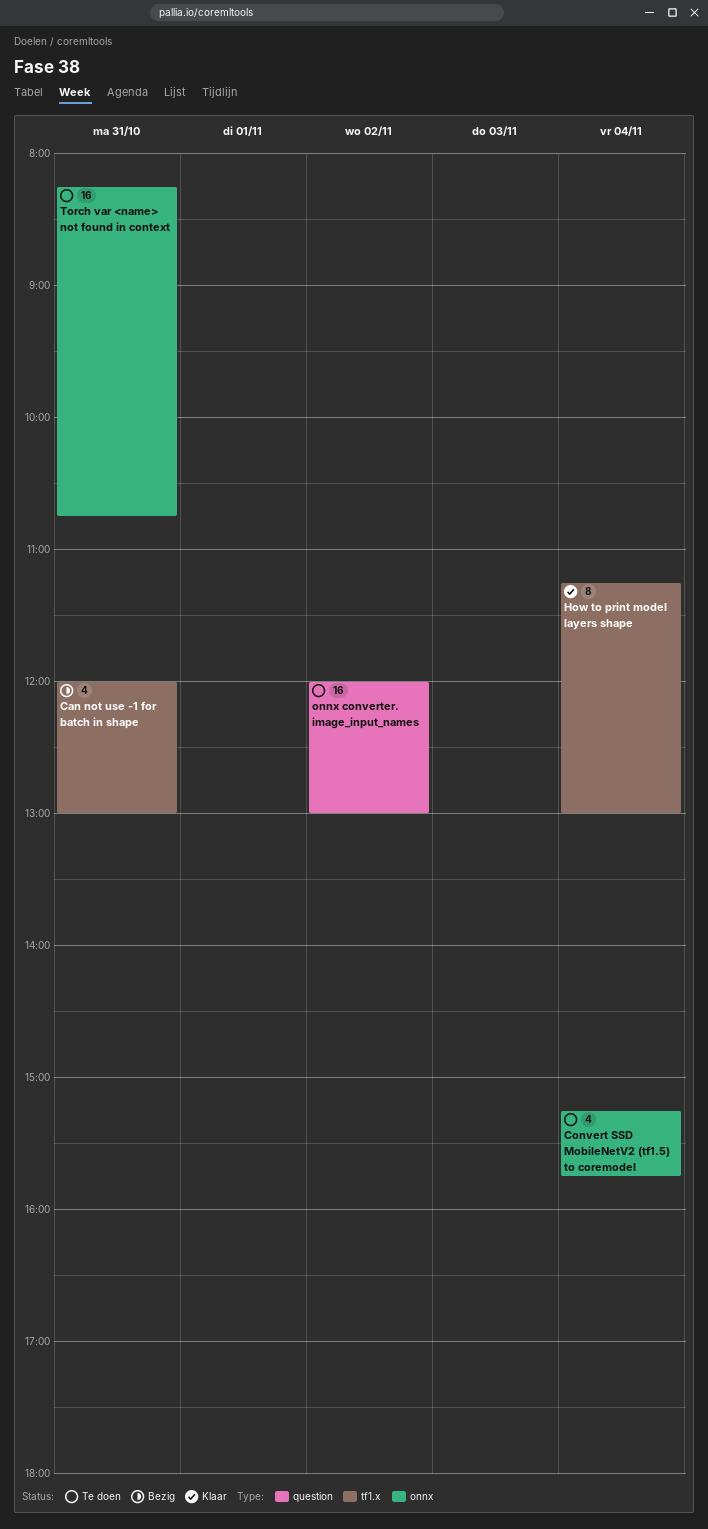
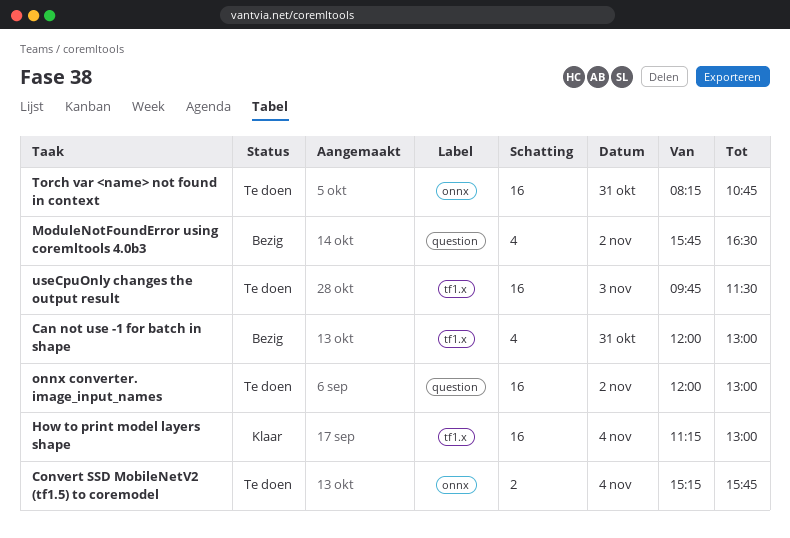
Convert SSD MobileNetV2 (tf1.5) to coremodel, estimate: 4 -> 2
How to print model layers shape, estimate: 8 -> 16
ModuleNotFoundError using coremltools 4.0b3: none -> present
useCpuOnly changes the output result: none -> present

